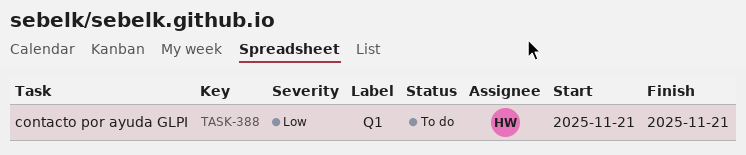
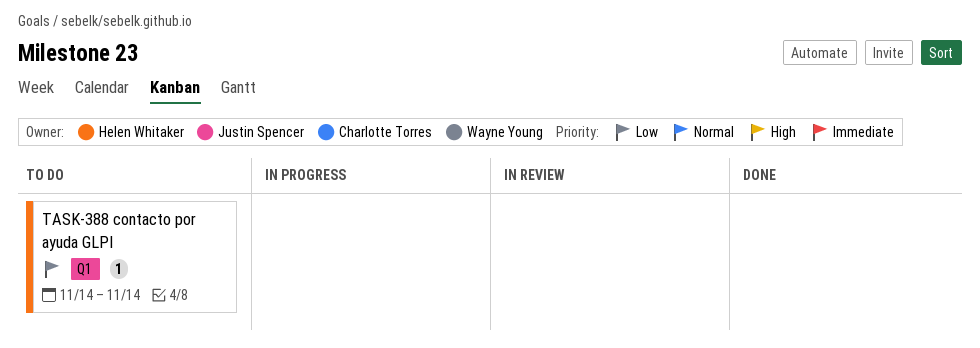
TASK-388, start: Nov 21 -> Nov 14
TASK-388, due: Nov 21 -> Nov 14

